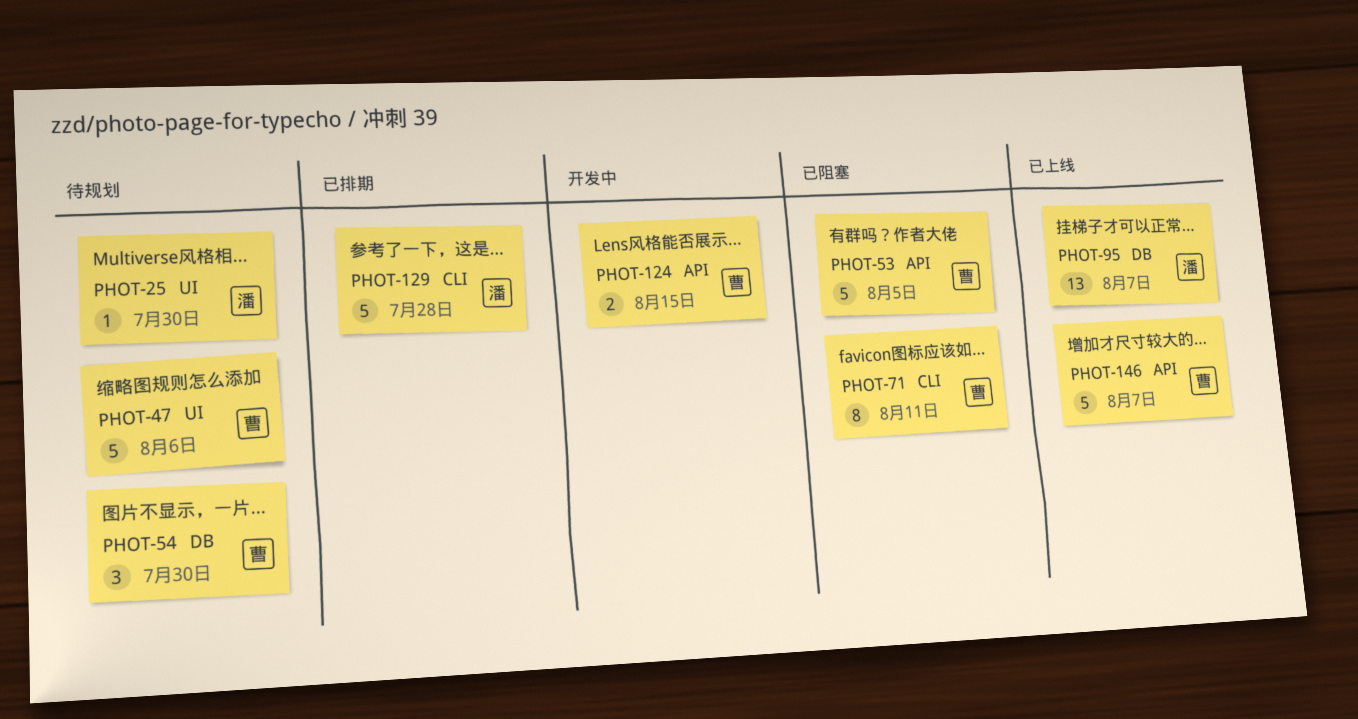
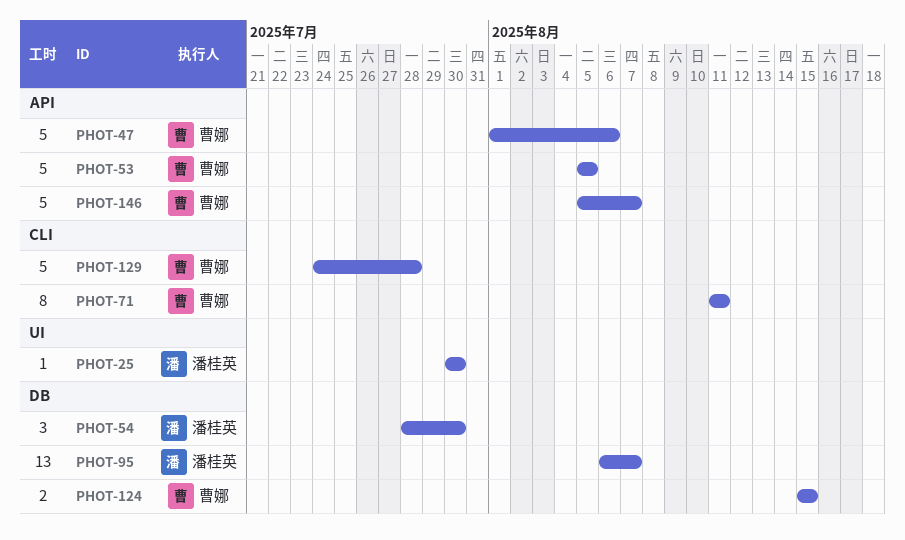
PHOT-47, label: UI -> API
PHOT-54, owner: 曹娜 -> 潘桂英
PHOT-124, label: API -> DB
PHOT-129, owner: 潘桂英 -> 曹娜

